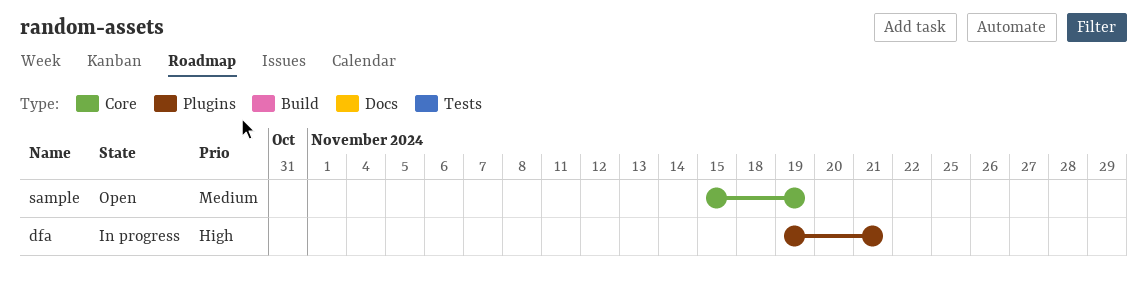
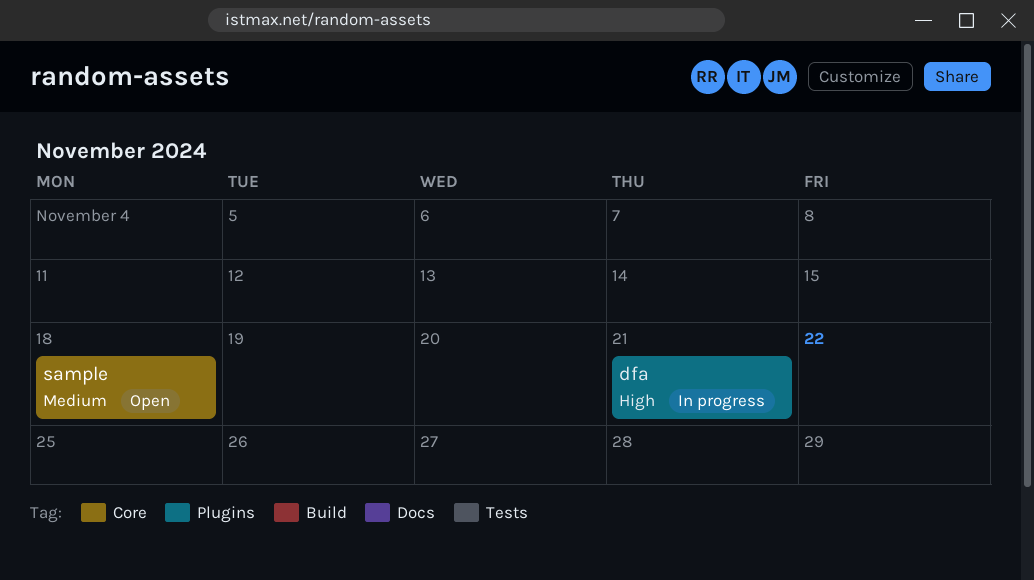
sample, due: Nov 19 -> Nov 18

